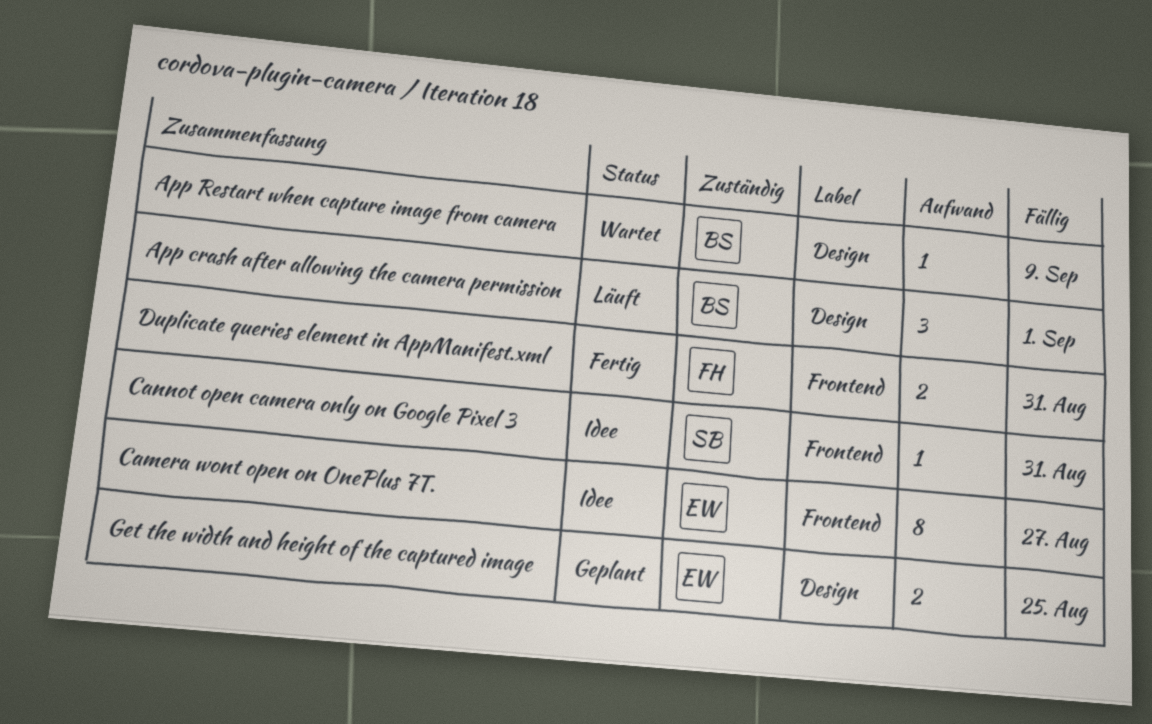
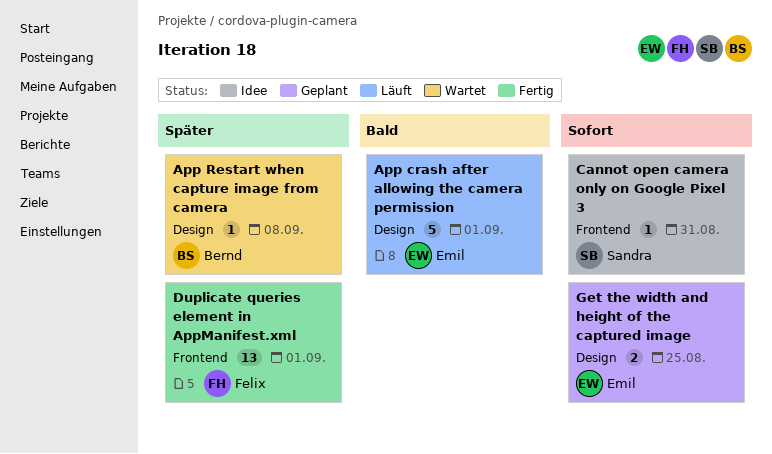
App crash after allowing the camera permission, owner: Bernd -> Emil
App crash after allowing the camera permission, estimate: 3 -> 5
App Restart when capture image from camera, due: Sep 9 -> Sep 8
Camera wont open on OnePlus 7T.: present -> none
Duplicate queries element in AppManifest.xml, estimate: 2 -> 13
Duplicate queries element in AppManifest.xml, due: Aug 31 -> Sep 1

